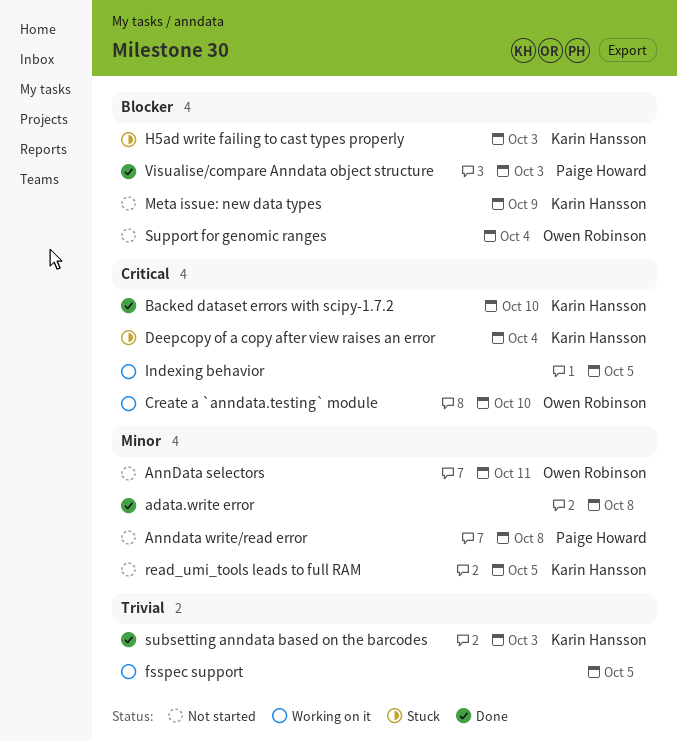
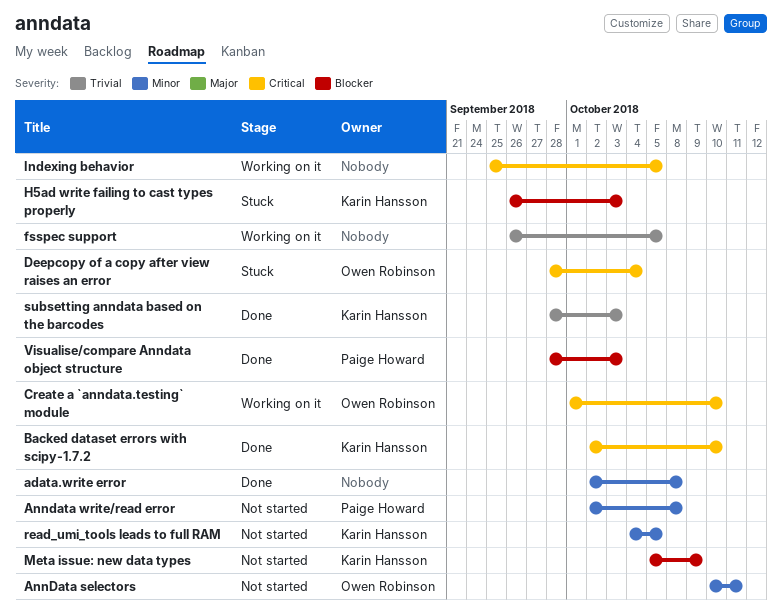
Deepcopy of a copy after view raises an error, owner: Karin Hansson -> Owen Robinson
Support for genomic ranges: present -> none

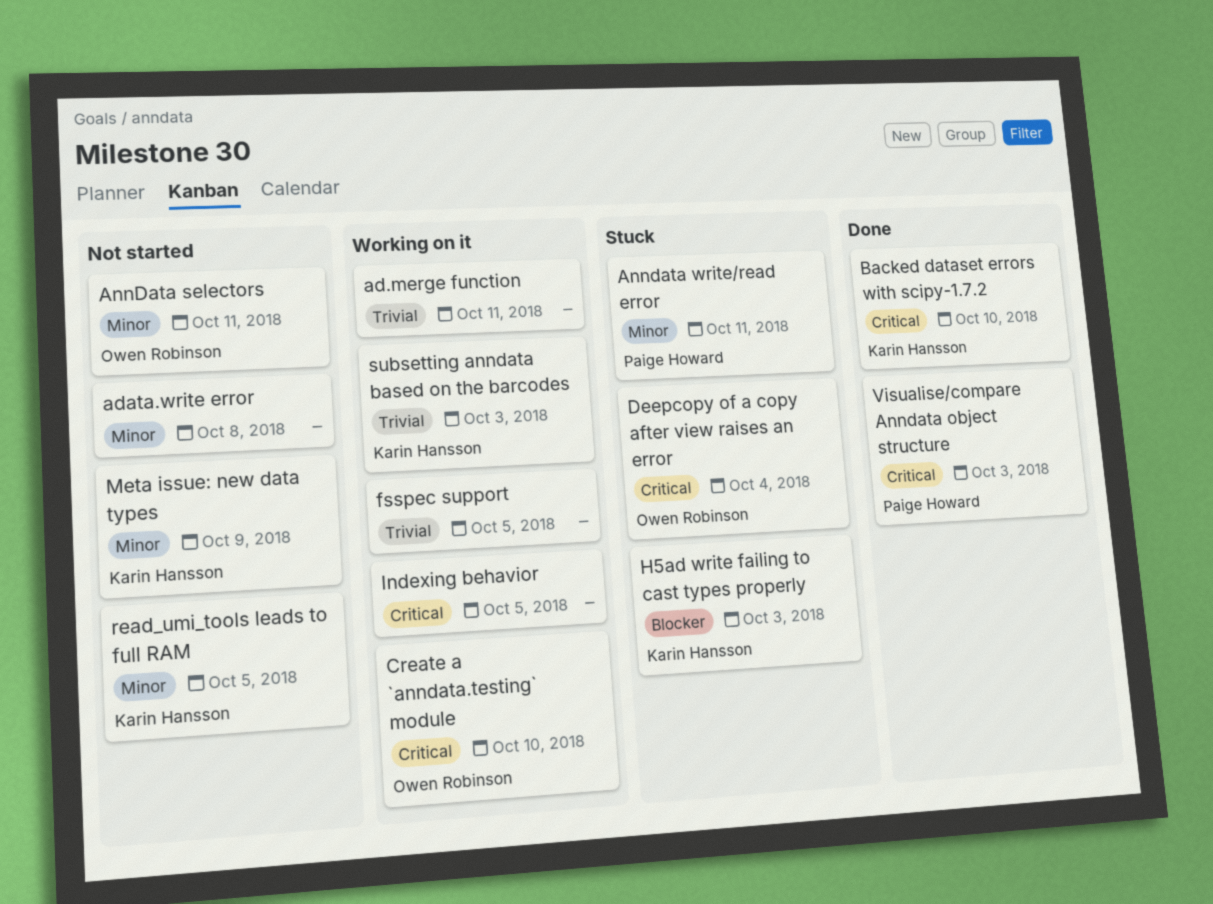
ad.merge function: none -> present
adata.write error, status: Done -> Not started
Anndata write/read error, status: Not started -> Stuck
Anndata write/read error, due: Oct 8 -> Oct 11
Meta issue: new data types, priority: Blocker -> Minor
subsetting anndata based on the barcodes, status: Done -> Working on it
Visualise/compare Anndata object structure, priority: Blocker -> Critical

